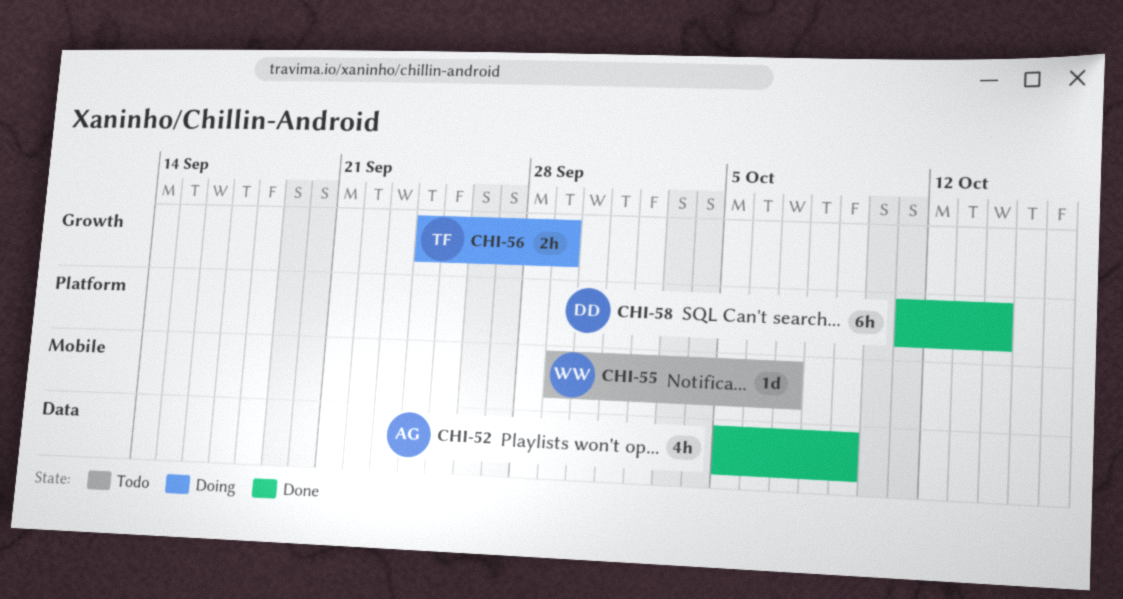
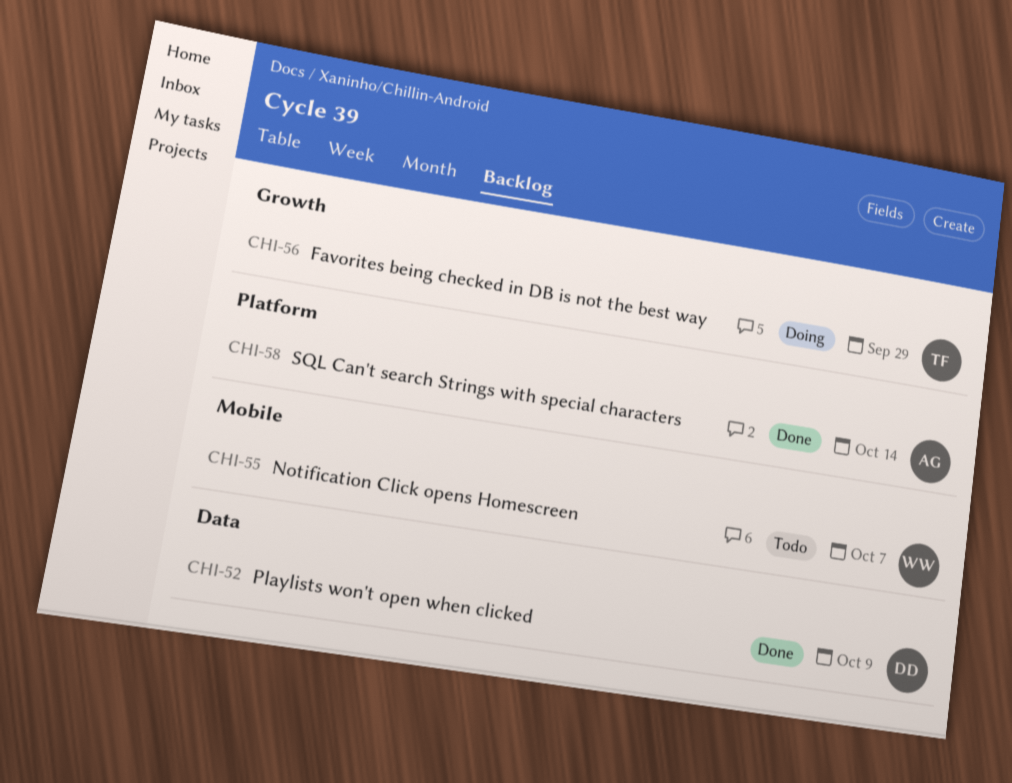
CHI-52, owner: AG -> DD
CHI-58, owner: DD -> AG

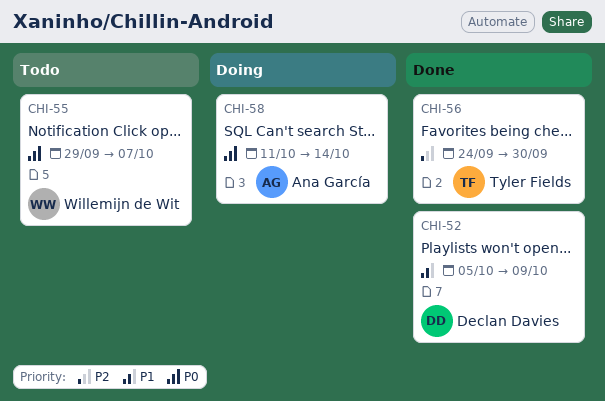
CHI-56, status: Doing -> Done
CHI-56, due: Sep 29 -> Sep 30
CHI-58, status: Done -> Doing

